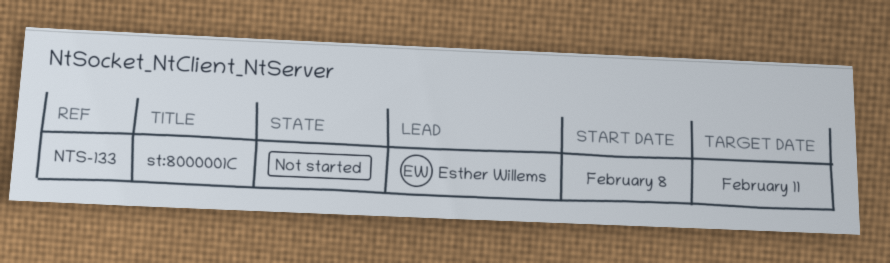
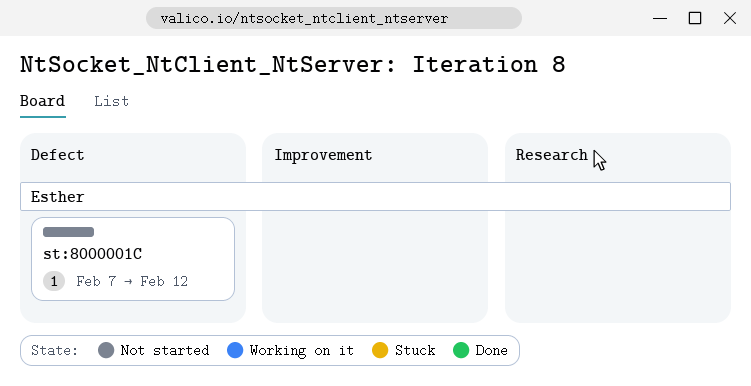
st:8000001C, start: Feb 8 -> Feb 7
st:8000001C, due: Feb 11 -> Feb 12

